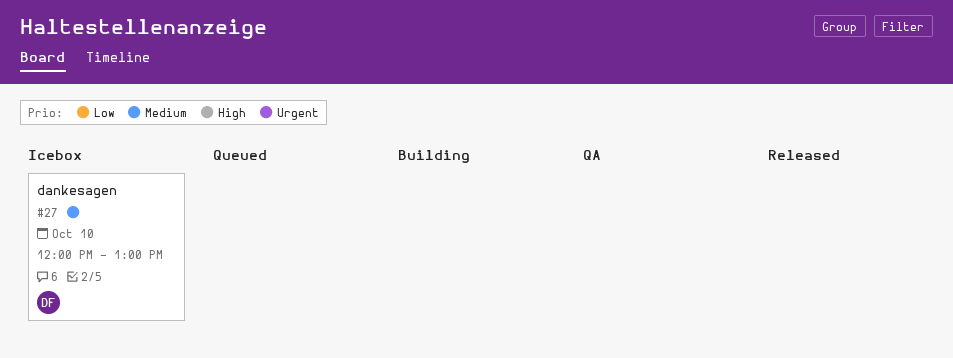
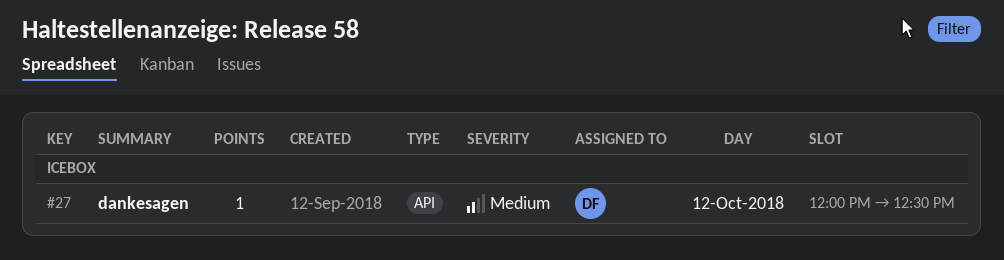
#27, day: Oct 10 -> Oct 12
#27, ends: 13:00 -> 12:30

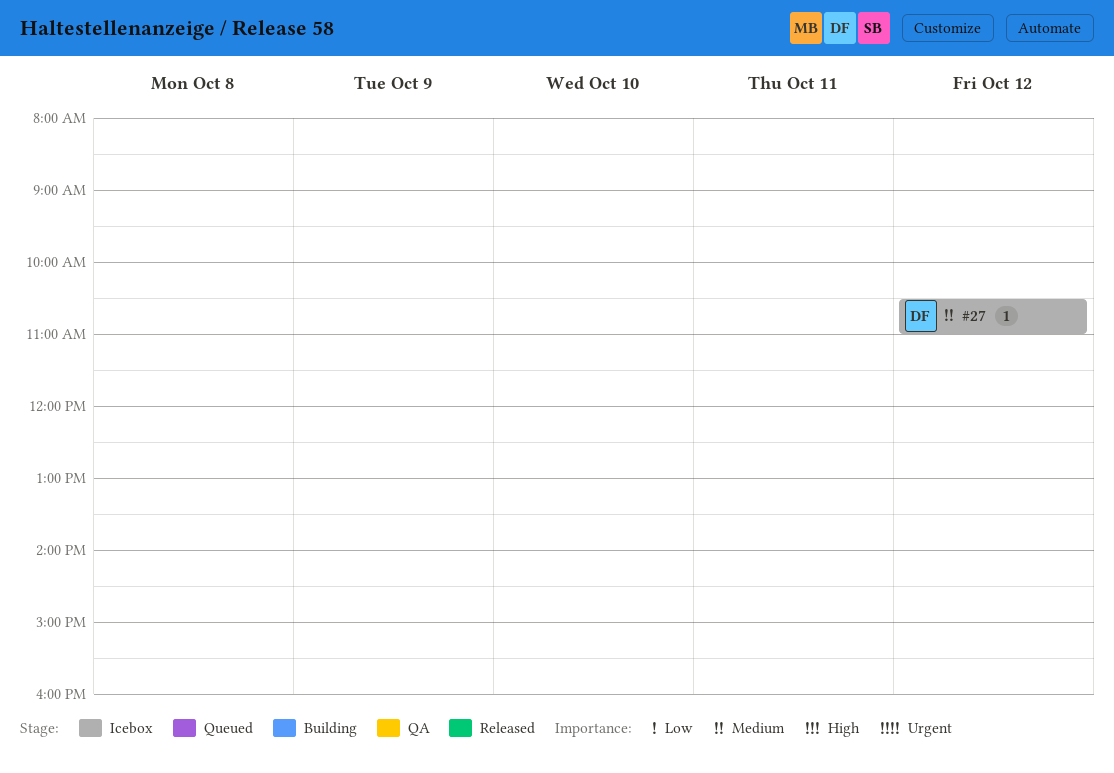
#27, begins: 12:00 -> 10:30
#27, ends: 12:30 -> 11:00

